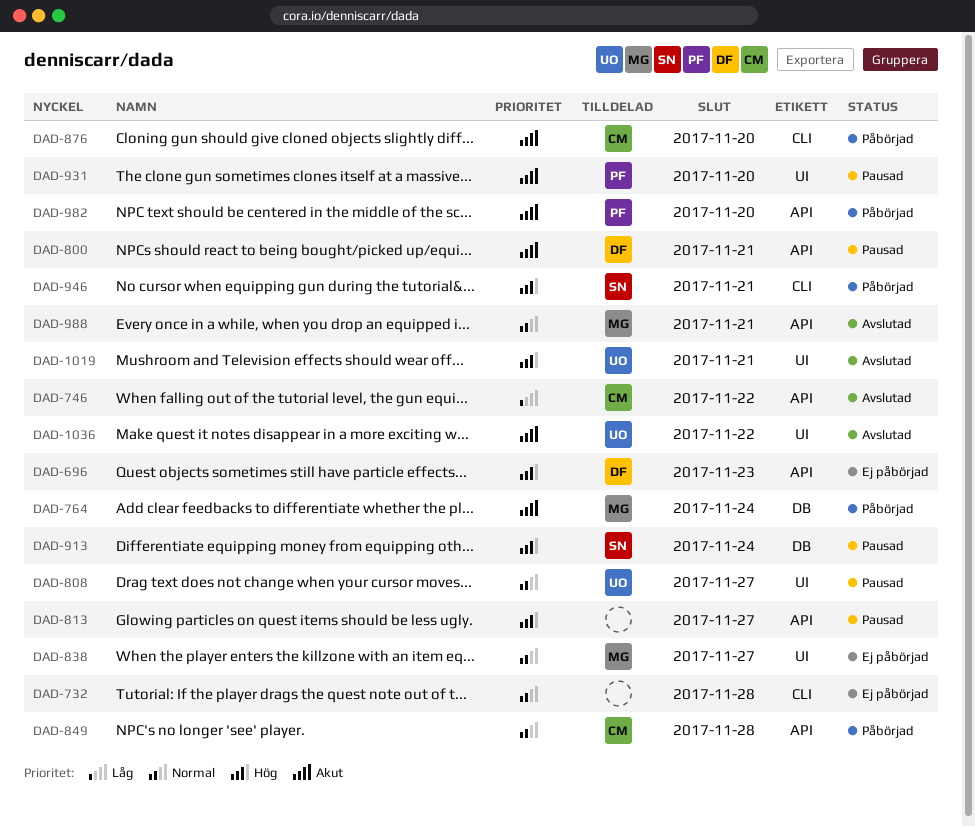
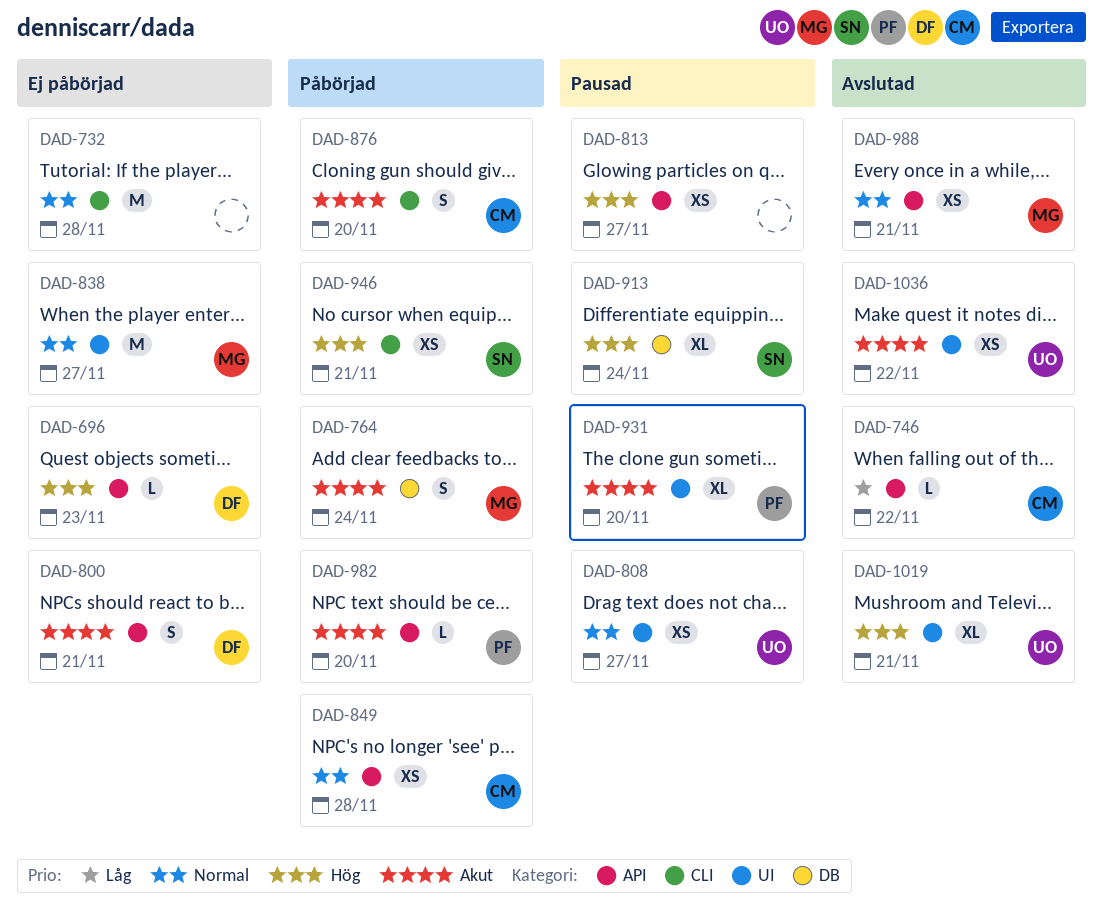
DAD-800, status: Pausad -> Ej påbörjad

